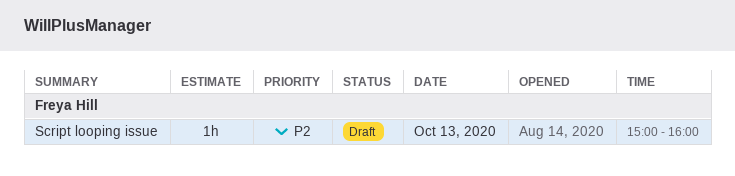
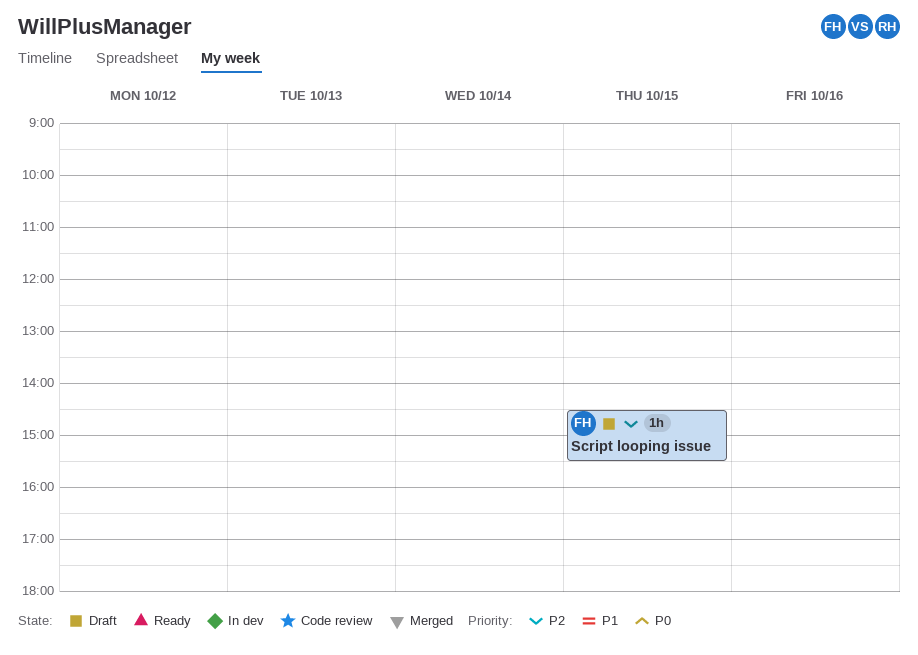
Script looping issue, day: Oct 13 -> Oct 15
Script looping issue, begins: 15:00 -> 14:30
Script looping issue, ends: 16:00 -> 15:30

